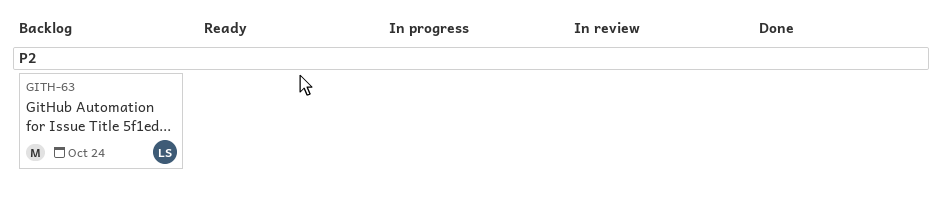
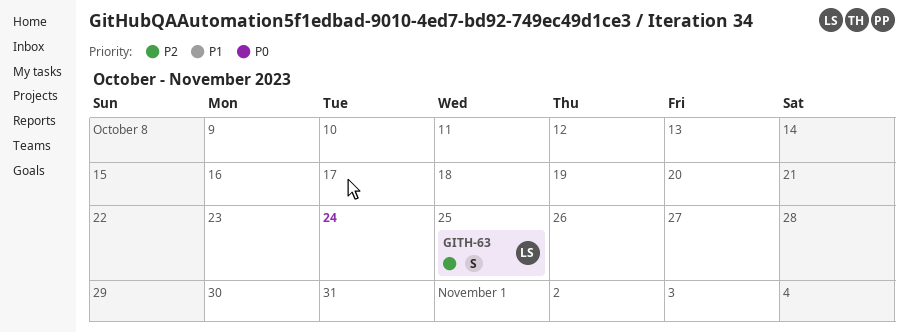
GITH-63, estimate: M -> S
GITH-63, due: Oct 24 -> Oct 25

